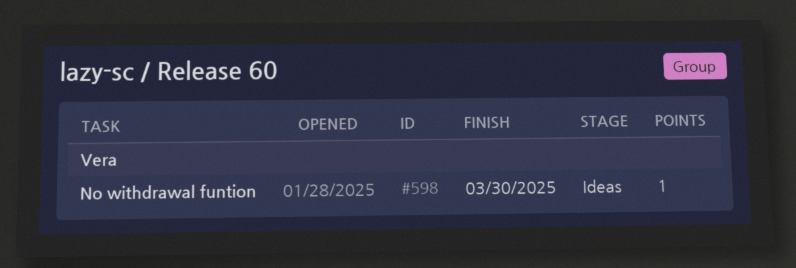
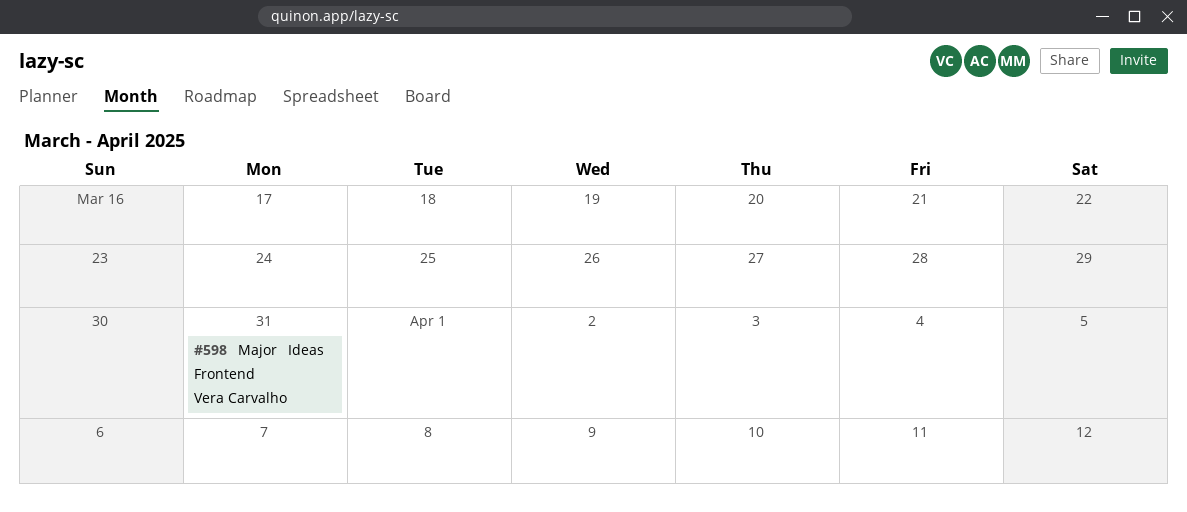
#598, due: Mar 30 -> Mar 31

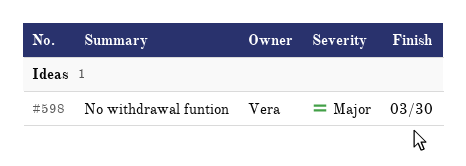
#598, due: Mar 31 -> Mar 30

